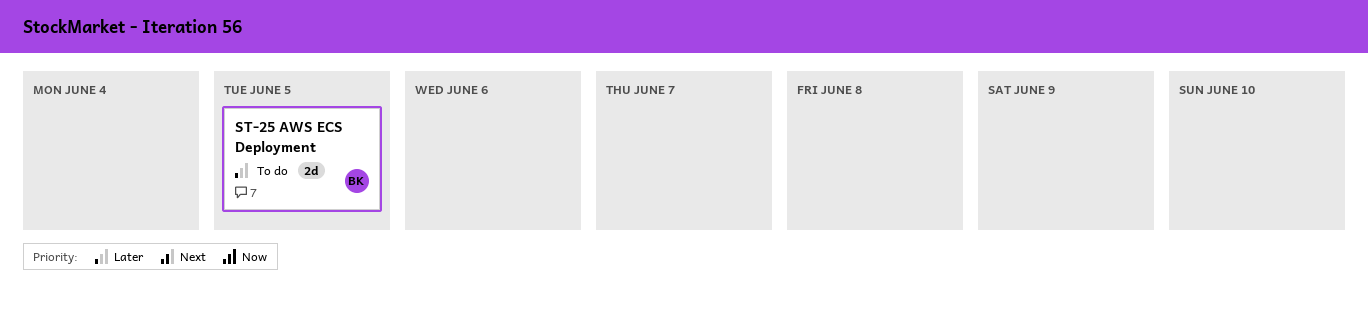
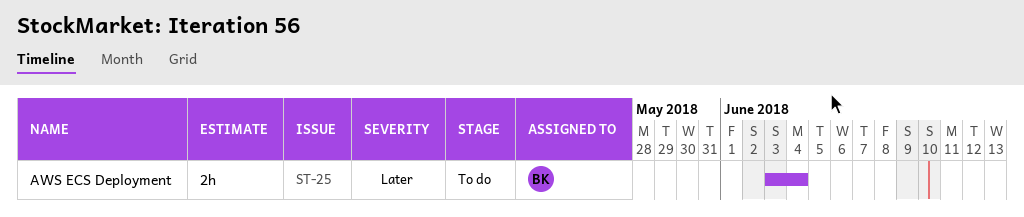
ST-25, estimate: 2d -> 2h
ST-25, due: Jun 5 -> Jun 4

